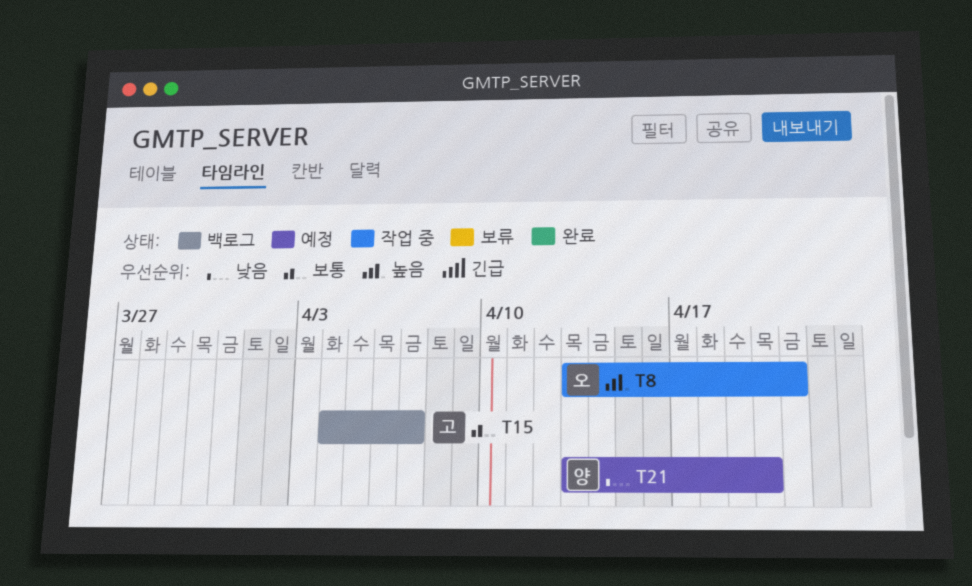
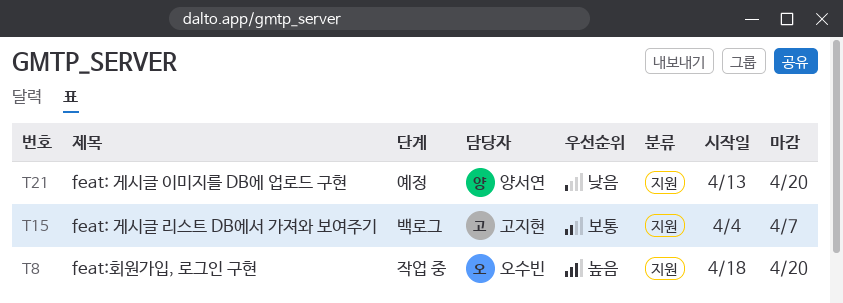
T8, start: Apr 13 -> Apr 18
T8, due: Apr 21 -> Apr 20

